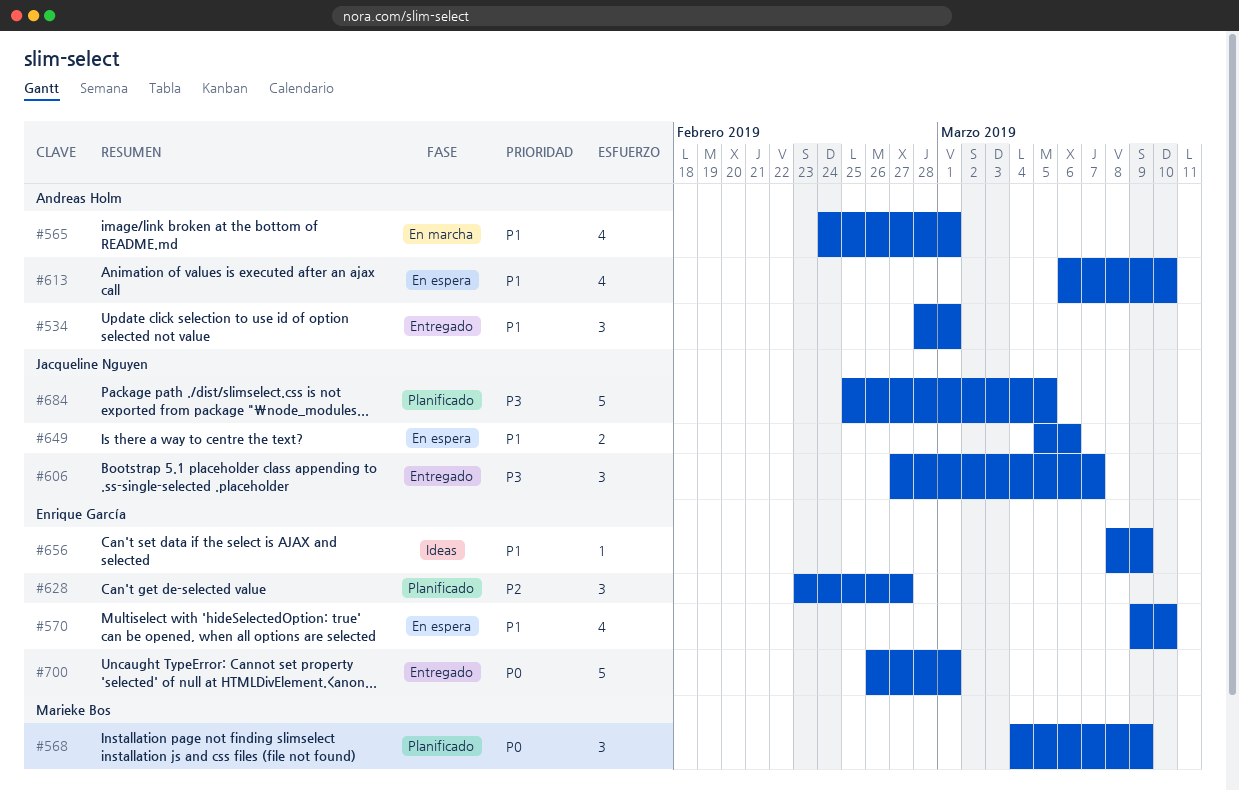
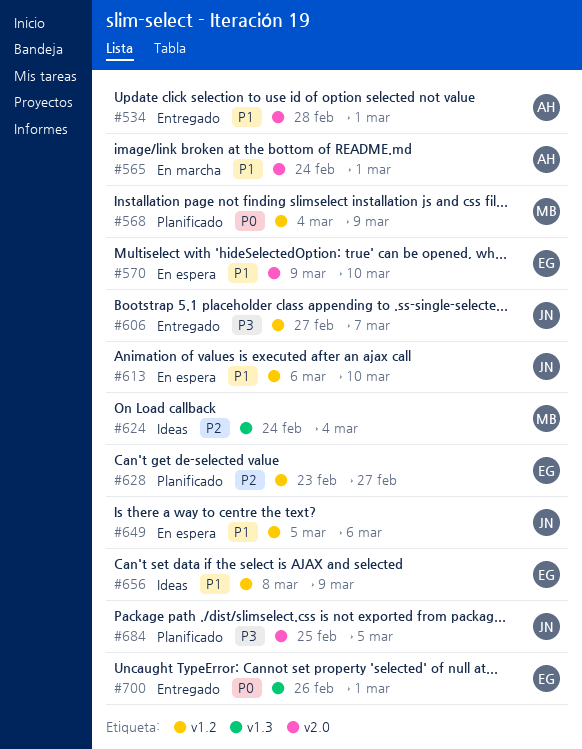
#613, owner: Andreas Holm -> Jacqueline Nguyen
#624: none -> present

